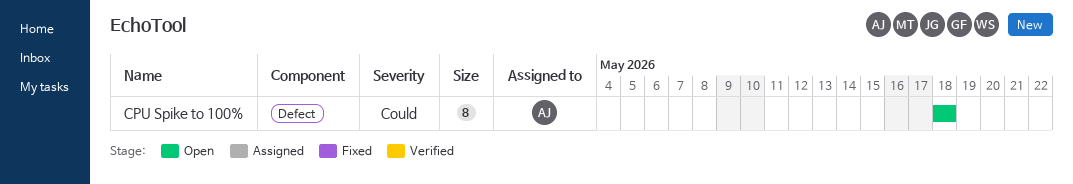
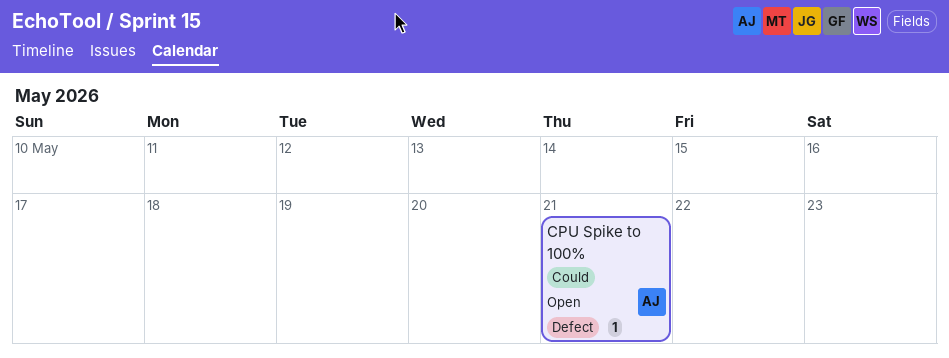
CPU Spike to 100%, estimate: 8 -> 1
CPU Spike to 100%, due: May 18 -> May 21

